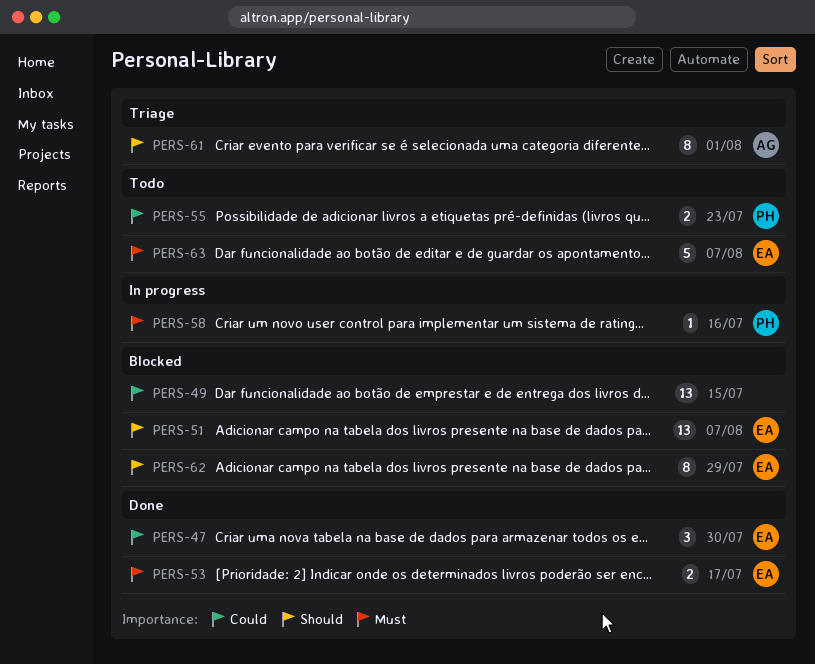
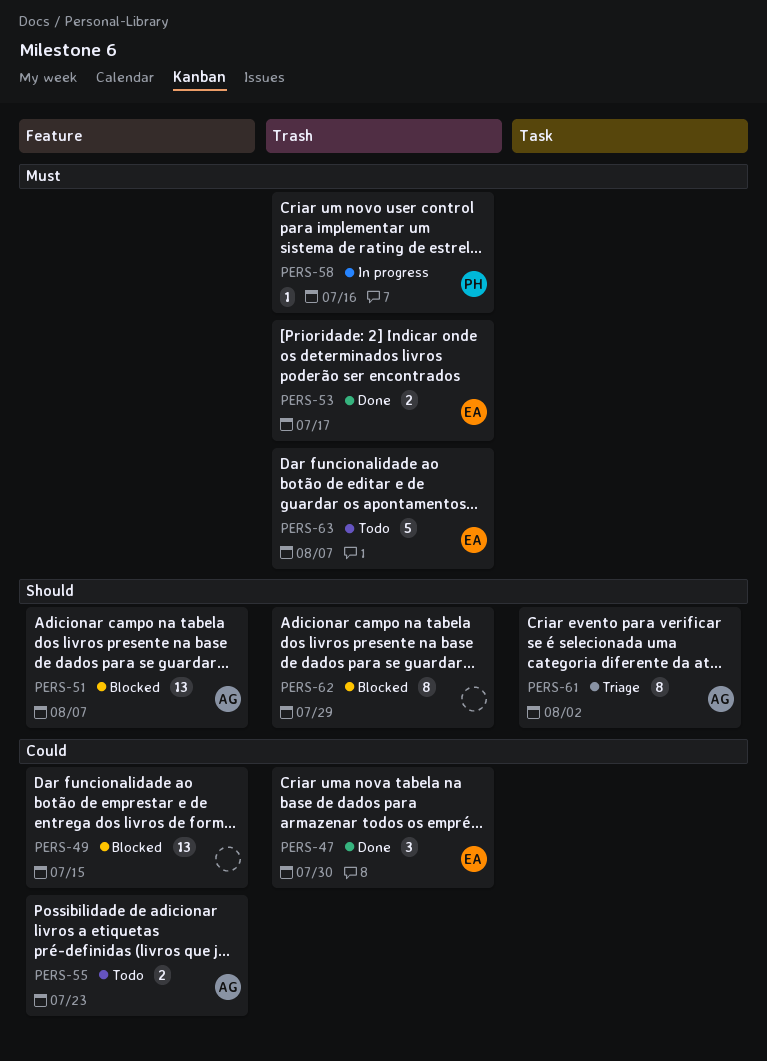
PERS-51, owner: EA -> AG
PERS-55, owner: PH -> AG
PERS-61, due: Aug 1 -> Aug 2
PERS-62, owner: EA -> none

